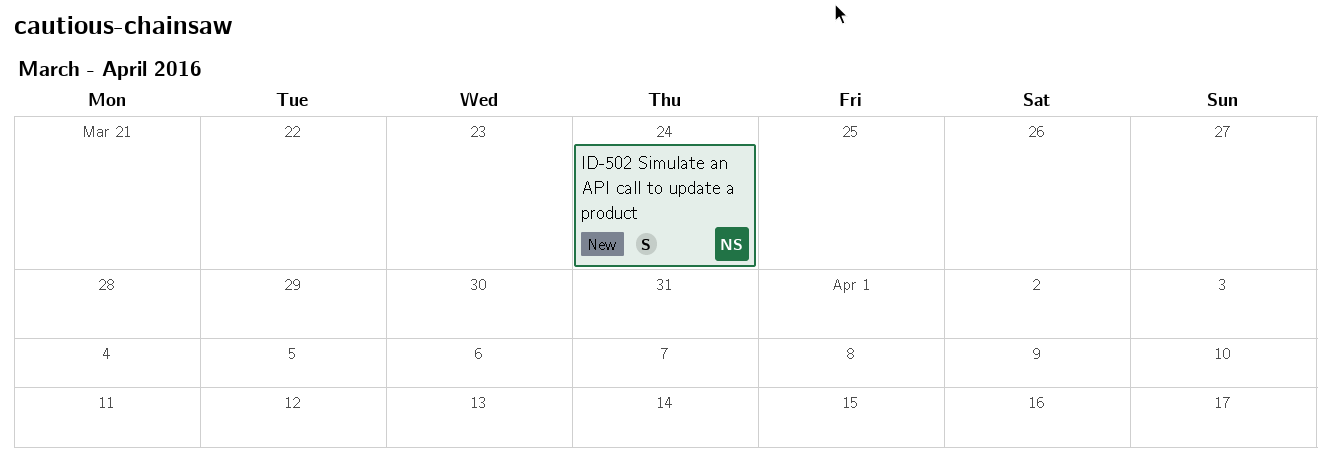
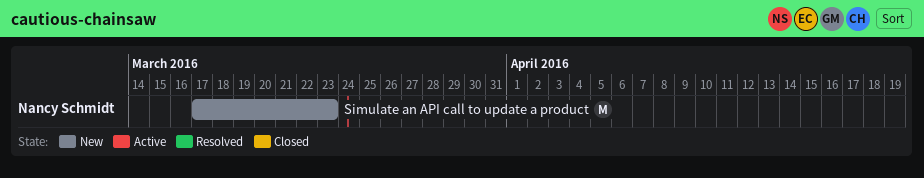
Simulate an API call to update a product, estimate: S -> M
Simulate an API call to update a product, due: Mar 24 -> Mar 23

